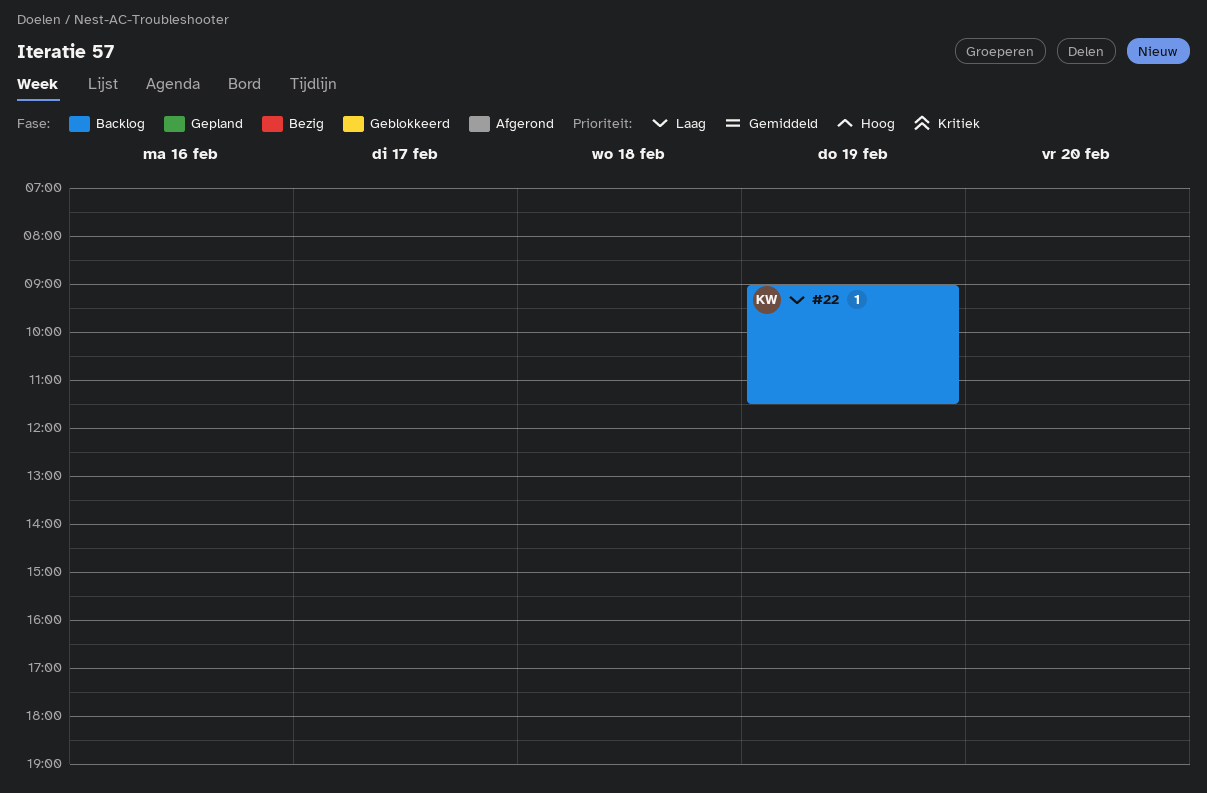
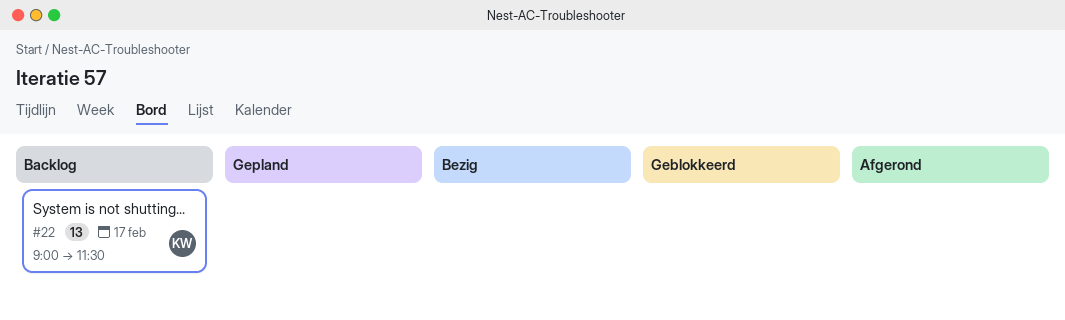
#22, estimate: 1 -> 13
#22, day: Feb 19 -> Feb 17

